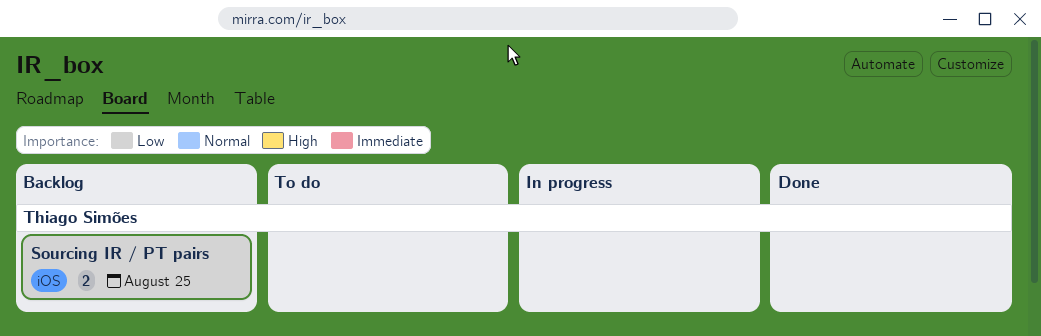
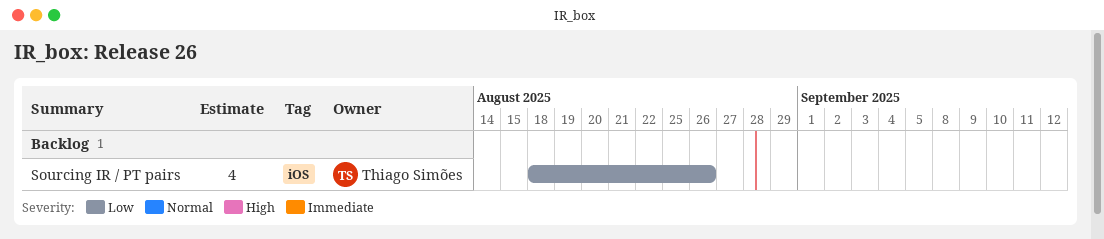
Sourcing IR / PT pairs, estimate: 2 -> 4
Sourcing IR / PT pairs, due: Aug 25 -> Aug 26

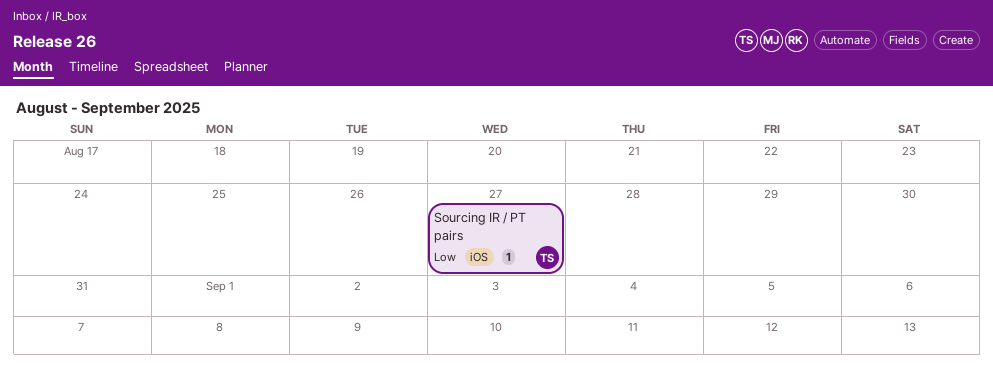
Sourcing IR / PT pairs, estimate: 4 -> 1
Sourcing IR / PT pairs, due: Aug 26 -> Aug 27

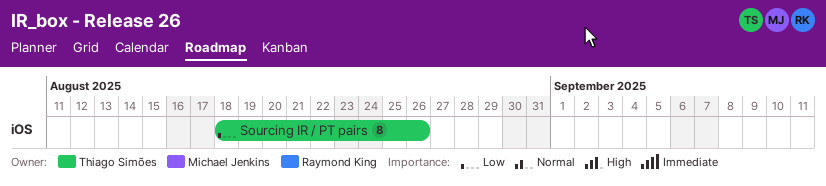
Sourcing IR / PT pairs, estimate: 1 -> 8
Sourcing IR / PT pairs, due: Aug 27 -> Aug 26

